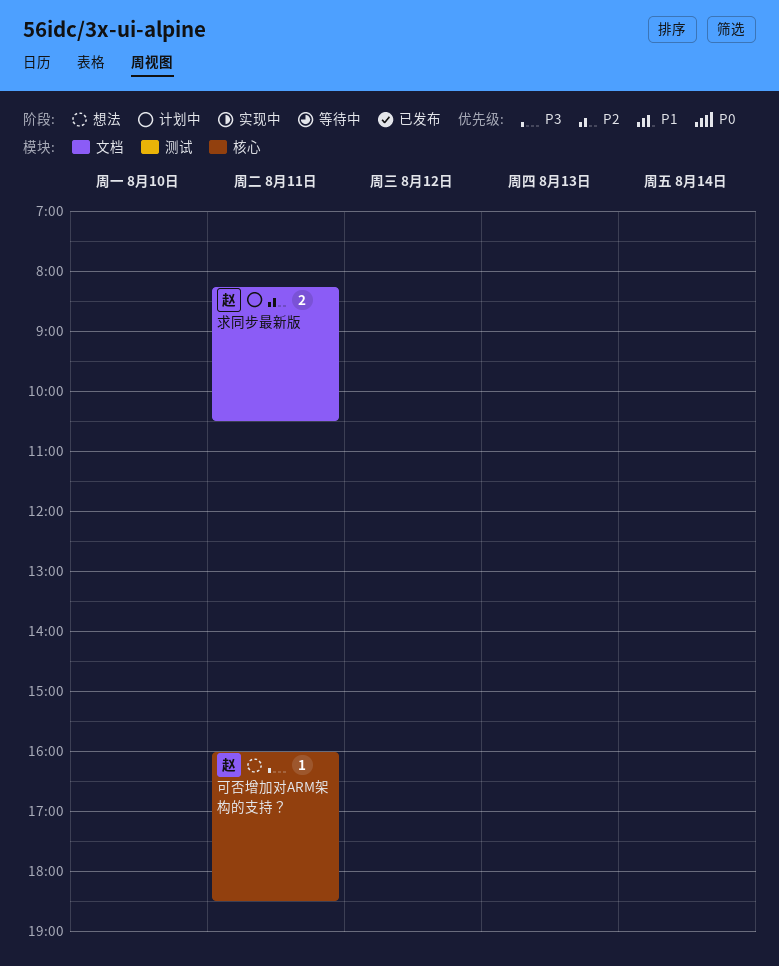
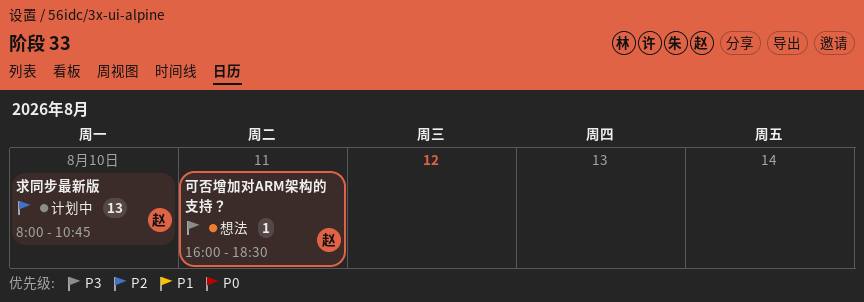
求同步最新版, estimate: 2 -> 13
求同步最新版, day: Aug 11 -> Aug 10
求同步最新版, begins: 08:15 -> 08:00
求同步最新版, ends: 10:30 -> 10:45

